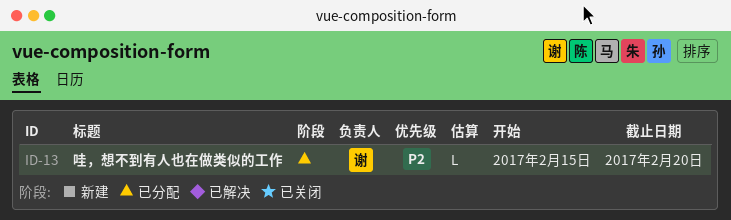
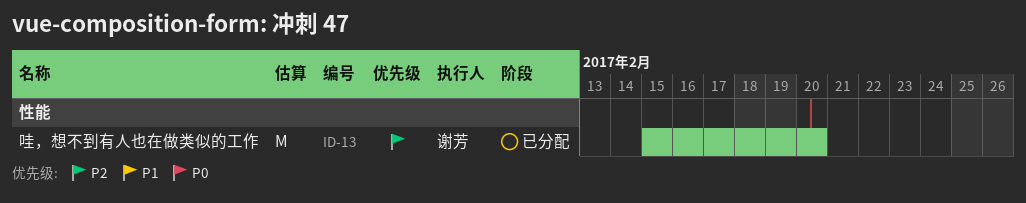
ID-13, estimate: L -> M

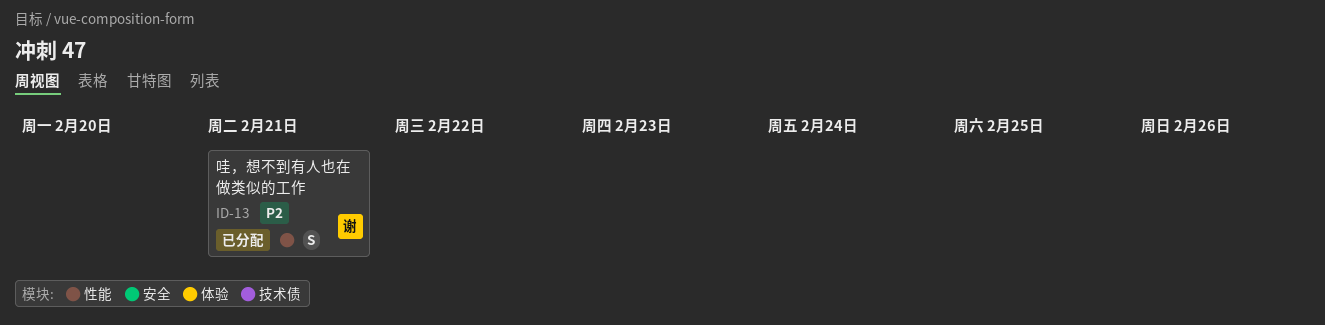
ID-13, estimate: M -> S
ID-13, due: Feb 20 -> Feb 21

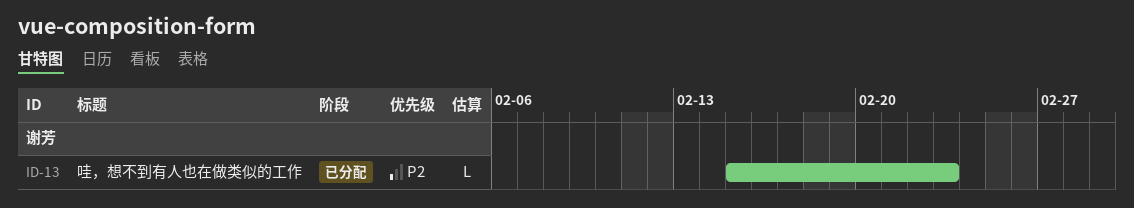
ID-13, estimate: S -> L
ID-13, due: Feb 21 -> Feb 23

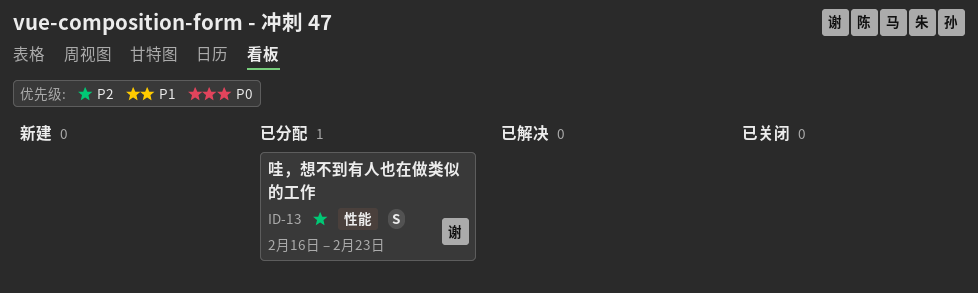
ID-13, estimate: L -> S
ID-13, start: Feb 15 -> Feb 16

